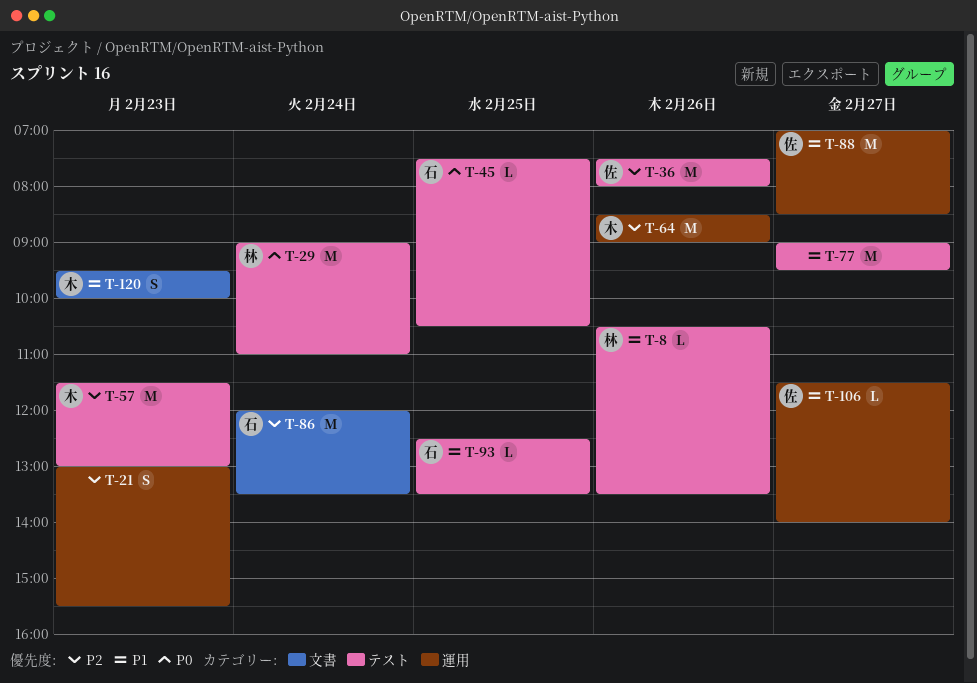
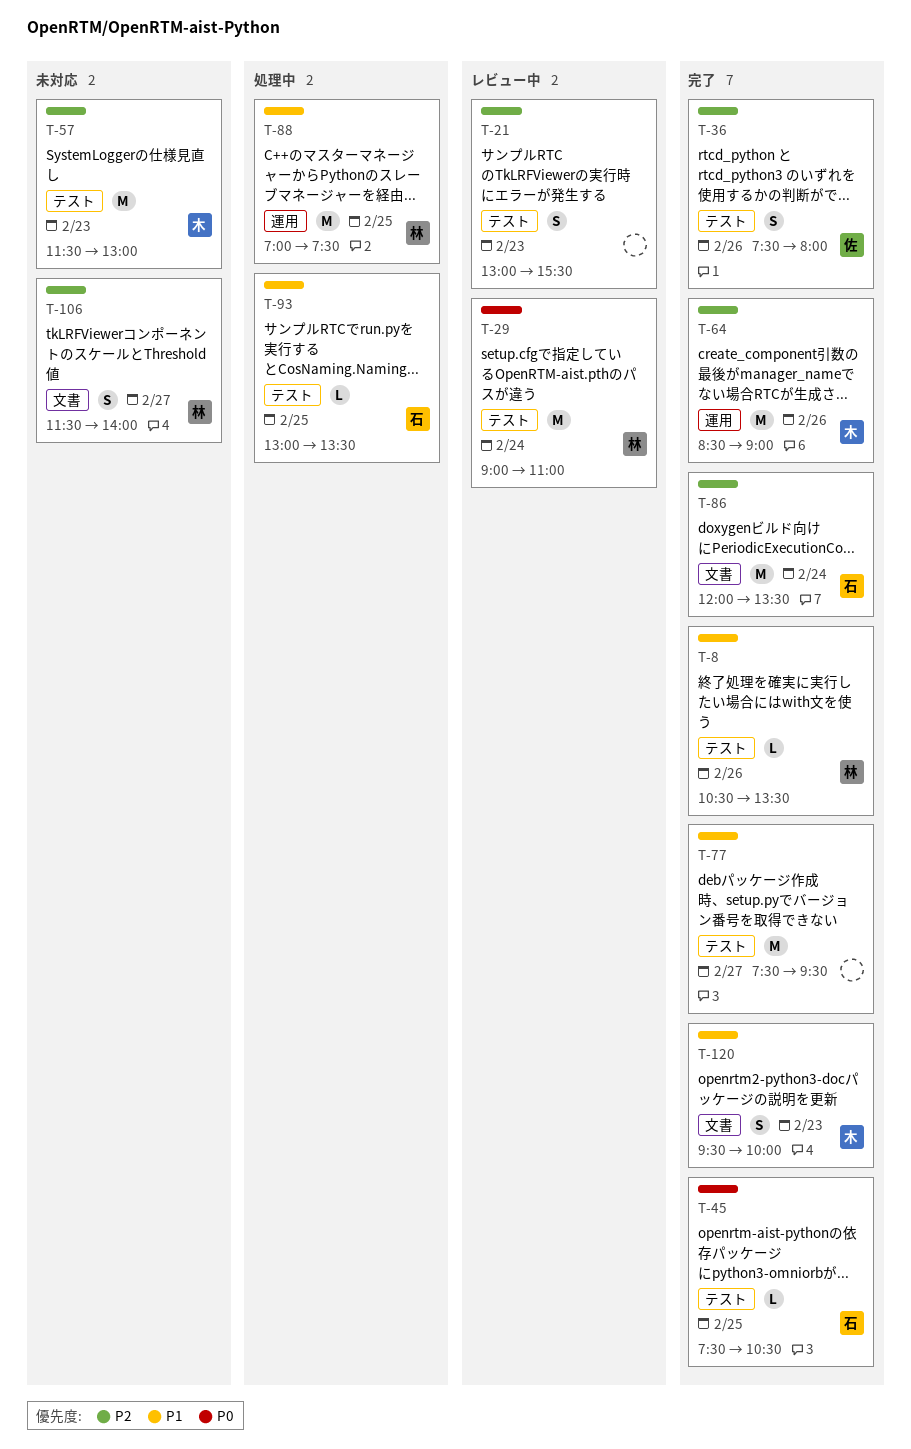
T-21, label: 運用 -> テスト
T-36, estimate: M -> S
T-77, begins: 09:00 -> 07:30
T-88, owner: 佐 -> 林
T-88, day: Feb 27 -> Feb 25
T-88, ends: 08:30 -> 07:30
T-93, begins: 12:30 -> 13:00
T-106, owner: 佐 -> 林
T-106, priority: P1 -> P2
T-106, label: 運用 -> 文書
T-106, estimate: L -> S

